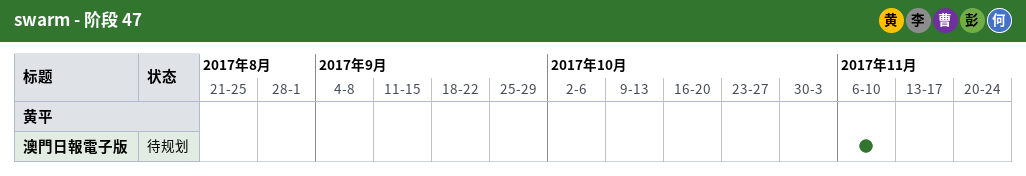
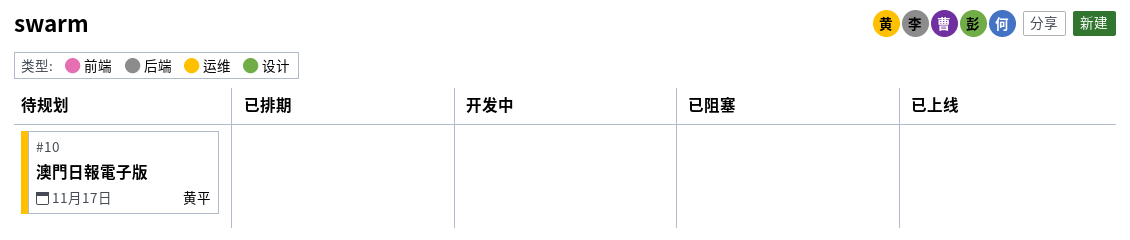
澳門日報電子版, due: Nov 10 -> Nov 17

